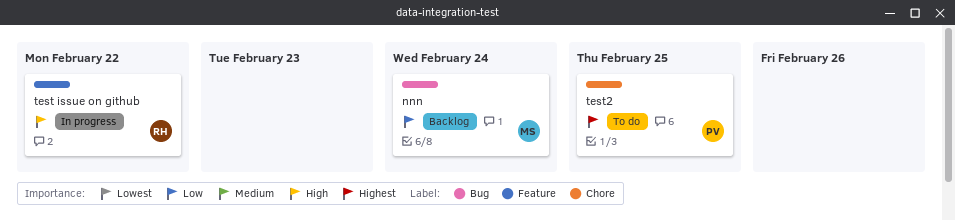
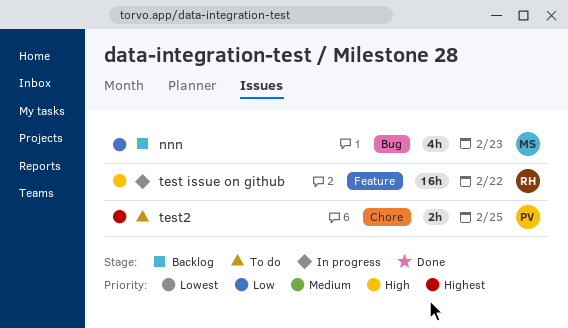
nnn, due: Feb 24 -> Feb 23

